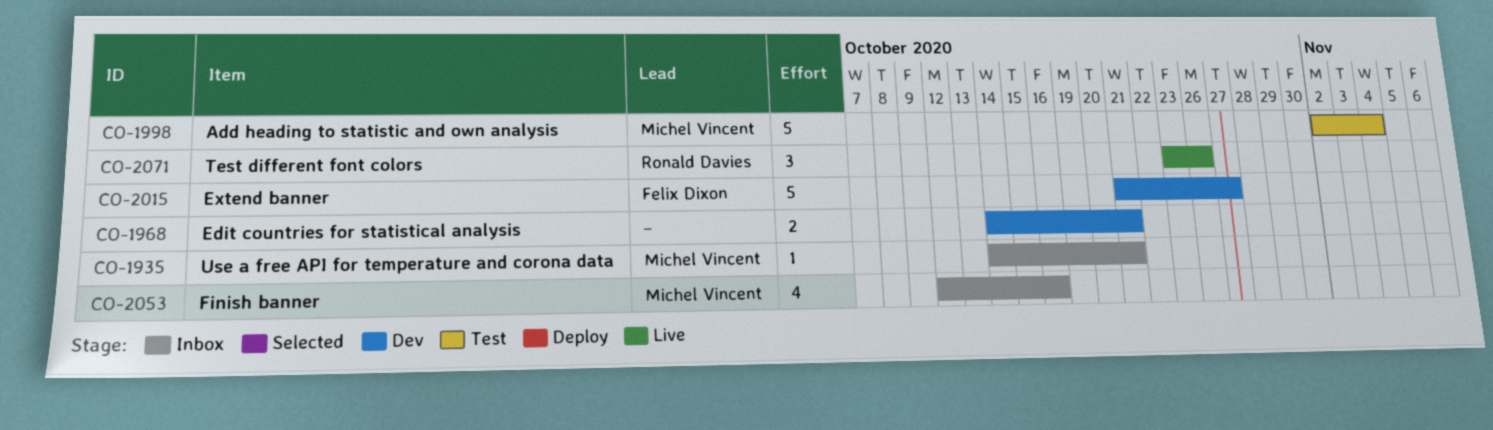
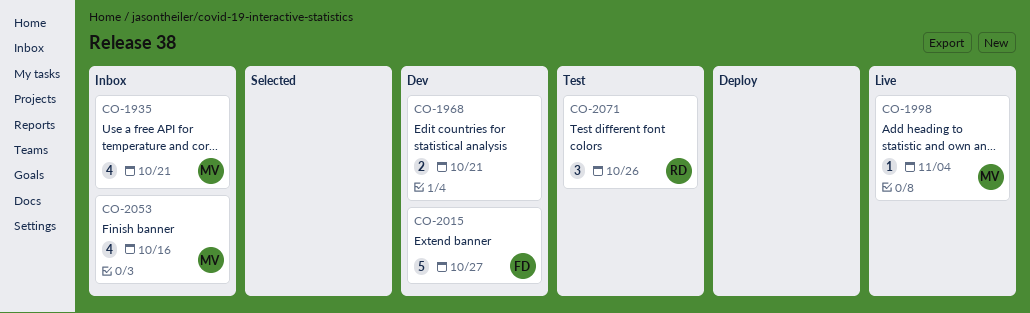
CO-1935, estimate: 1 -> 4
CO-1998, status: Test -> Live
CO-1998, estimate: 5 -> 1
CO-2071, status: Live -> Test

